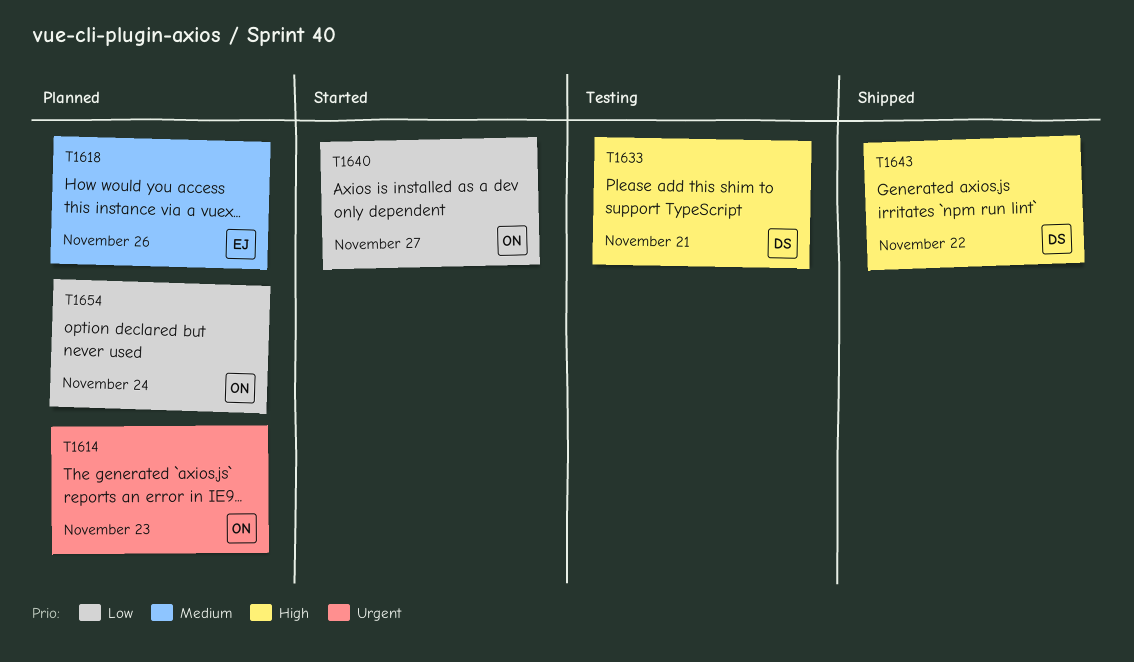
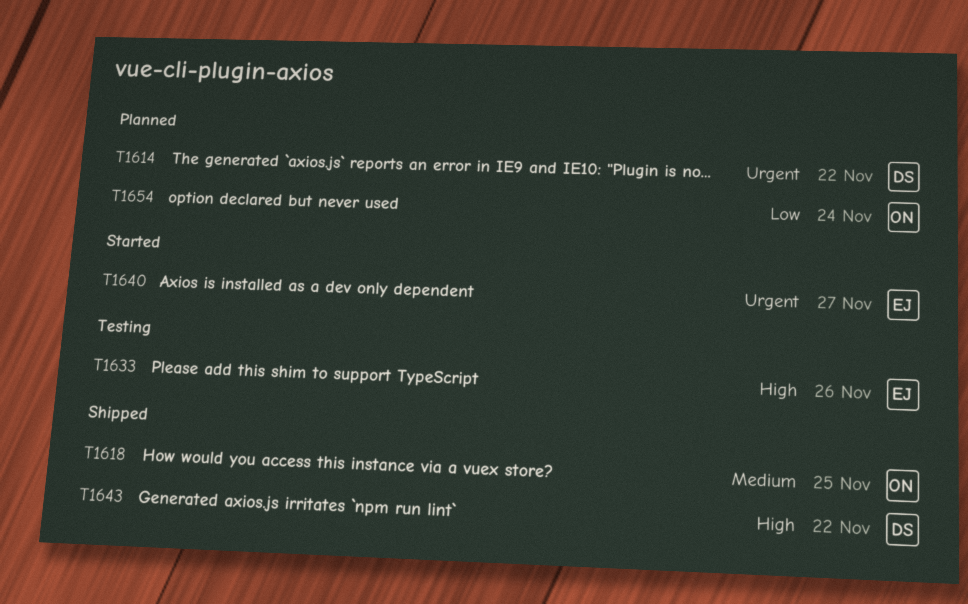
T1614, owner: ON -> DS
T1614, due: Nov 23 -> Nov 22
T1618, status: Planned -> Shipped
T1618, owner: EJ -> ON
T1618, due: Nov 26 -> Nov 25
T1633, owner: DS -> EJ
T1633, due: Nov 21 -> Nov 26
T1640, owner: ON -> EJ
T1640, priority: Low -> Urgent

